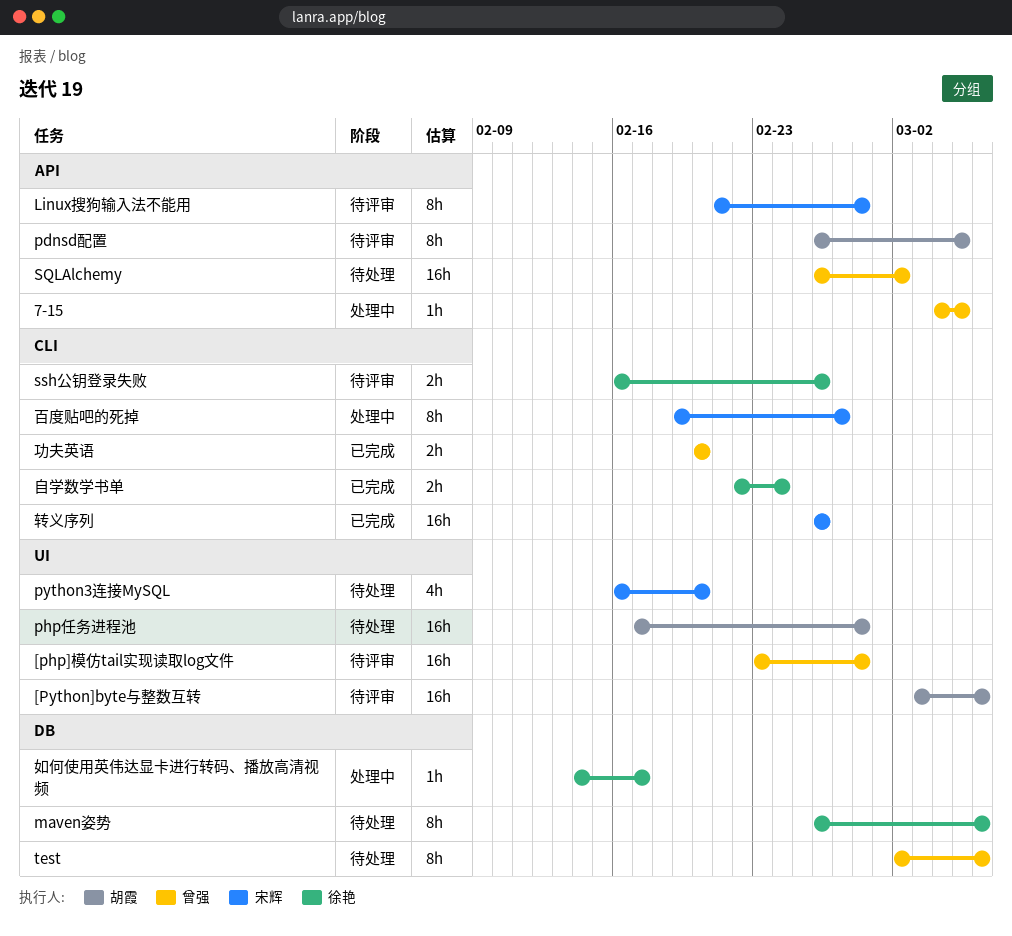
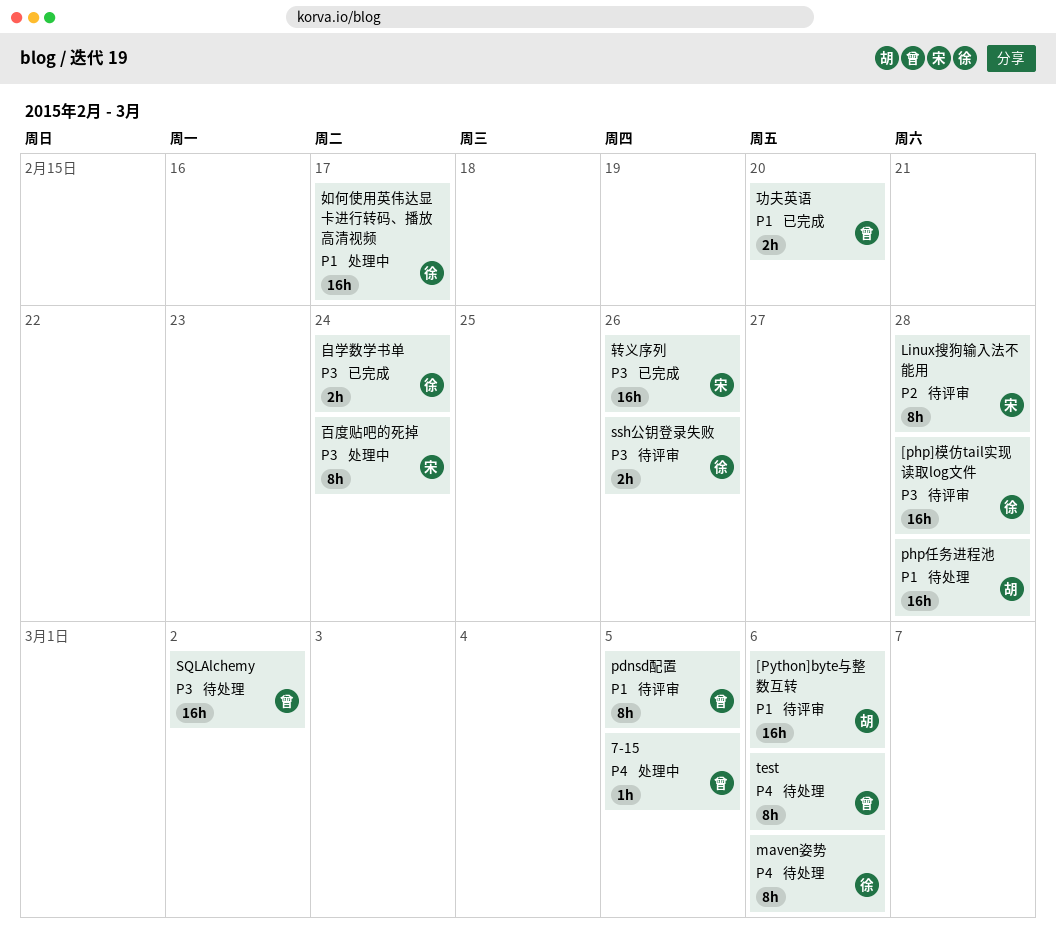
[php]模仿tail实现读取log文件, owner: 曾强 -> 徐艳
pdnsd配置, owner: 胡霞 -> 曾强
python3连接MySQL: present -> none
如何使用英伟达显卡进行转码、播放高清视频, estimate: 1h -> 16h
百度贴吧的死掉, due: Feb 27 -> Feb 24

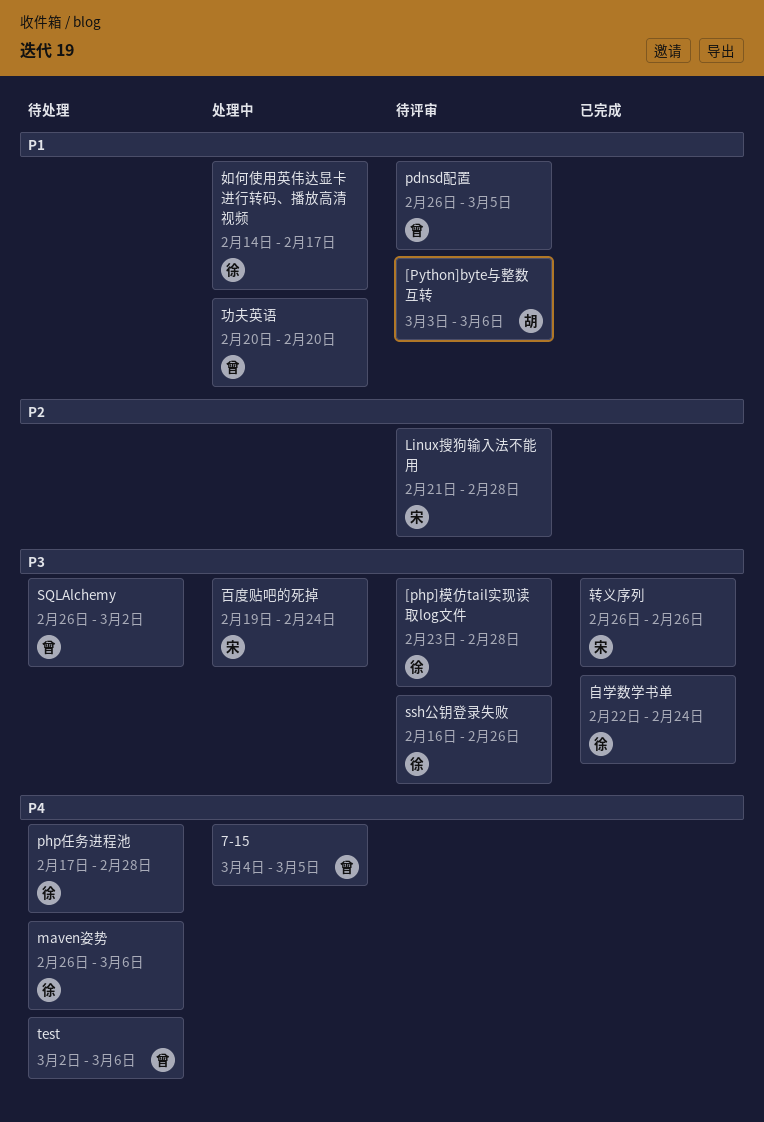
php任务进程池, owner: 胡 -> 徐
php任务进程池, priority: P1 -> P4
功夫英语, status: 已完成 -> 处理中

